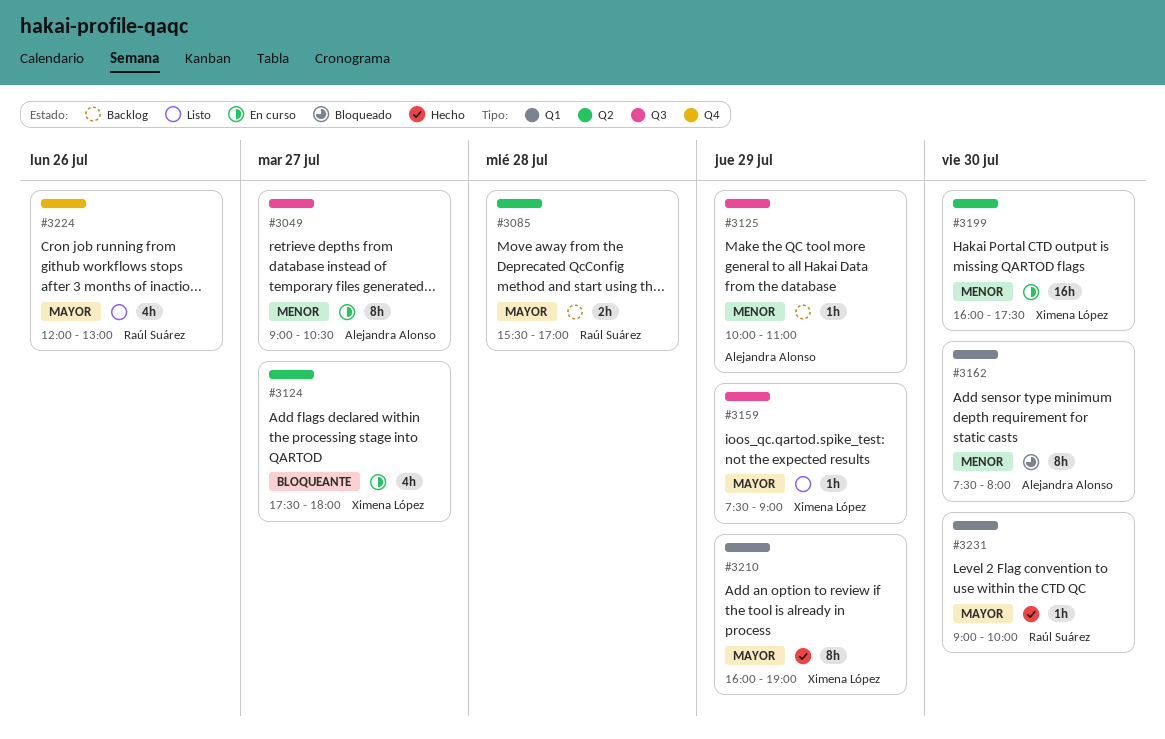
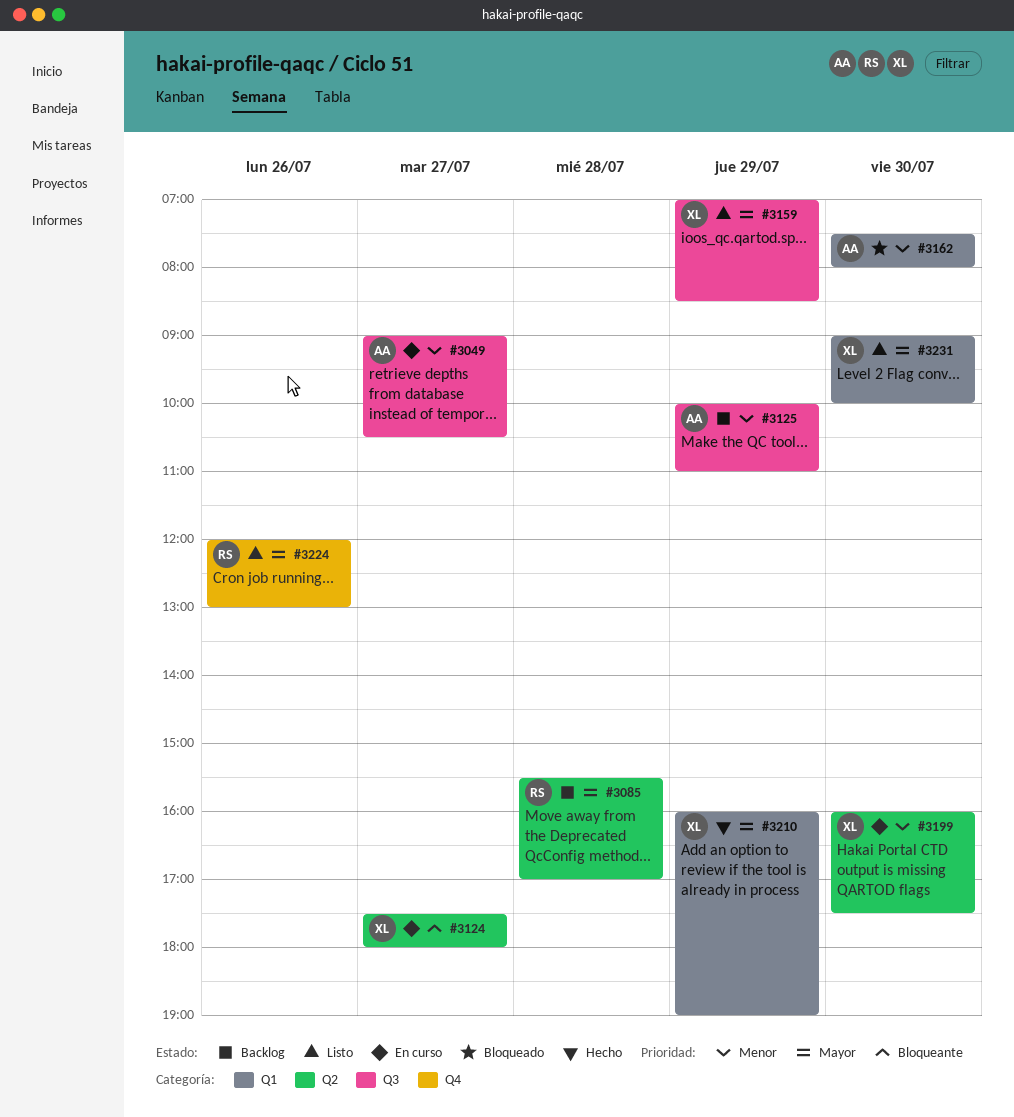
#3159, begins: 07:30 -> 07:00
#3159, ends: 09:00 -> 08:30
#3231, status: Hecho -> Listo
#3231, owner: Raúl Suárez -> Ximena López

